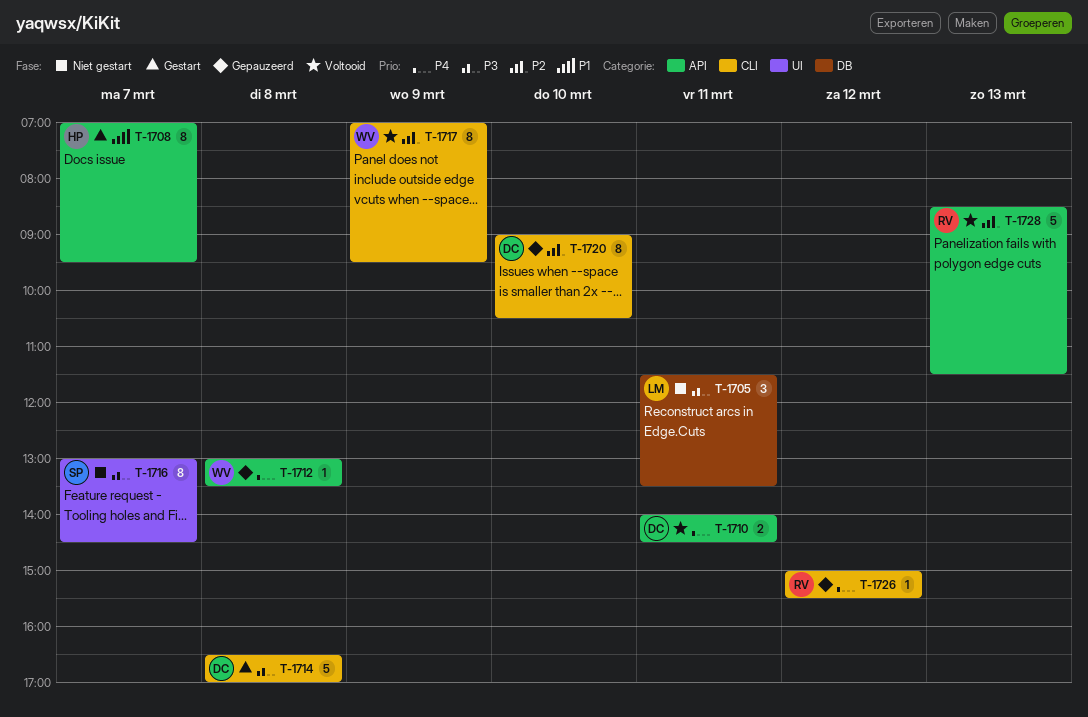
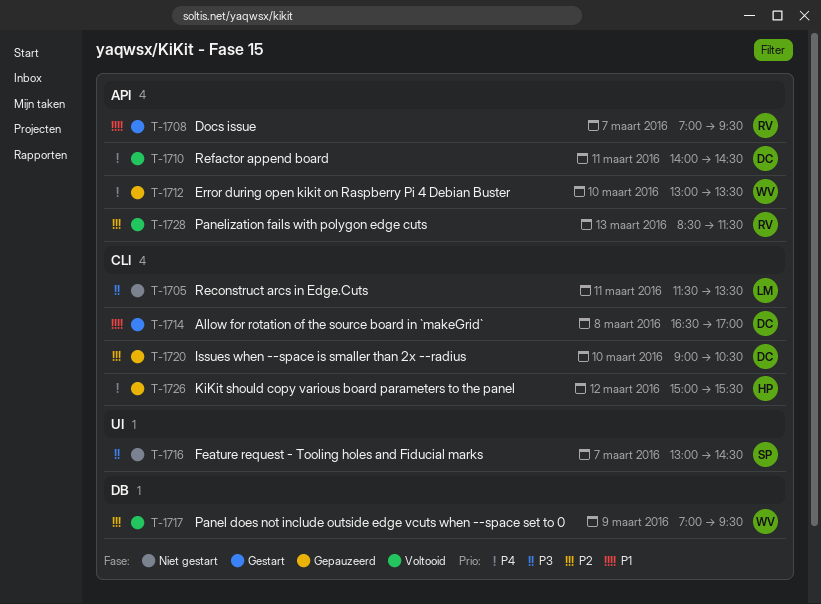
T-1705, label: DB -> CLI
T-1708, owner: HP -> RV
T-1712, day: Mar 8 -> Mar 10
T-1714, priority: P3 -> P1
T-1717, label: CLI -> DB
T-1726, owner: RV -> HP

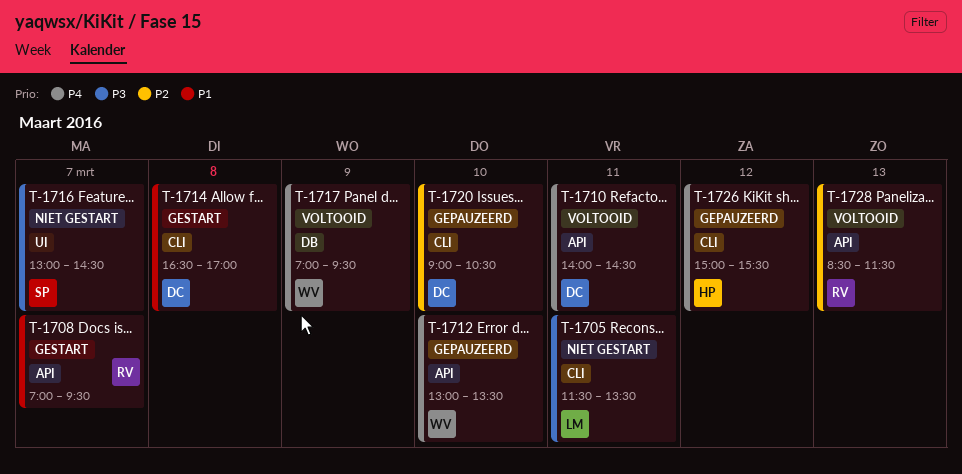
T-1717, priority: P2 -> P4

